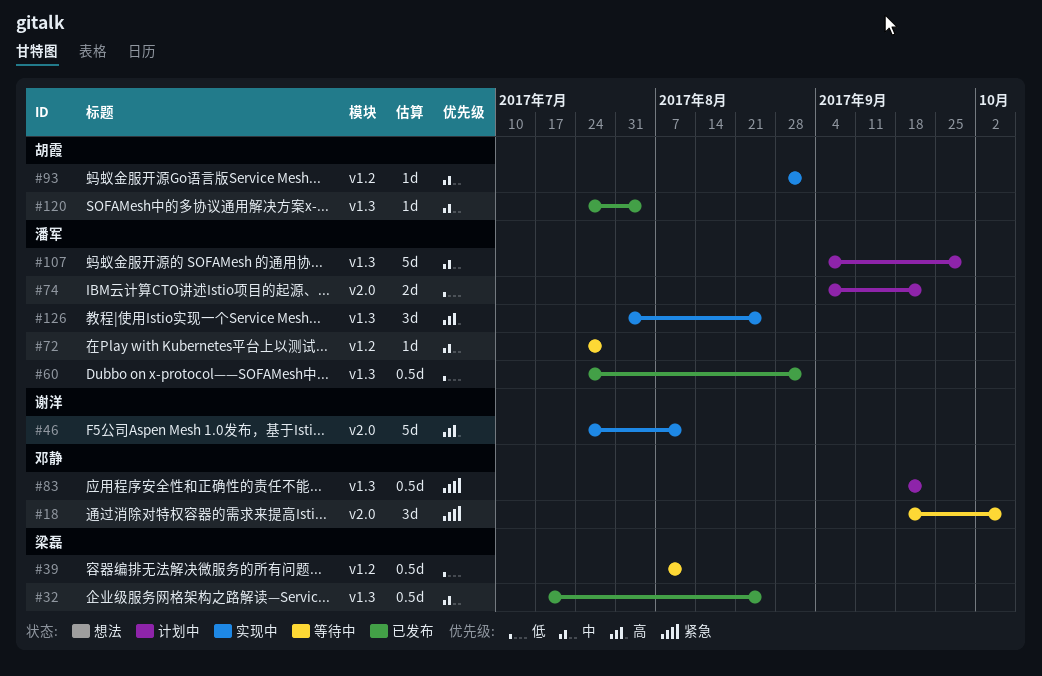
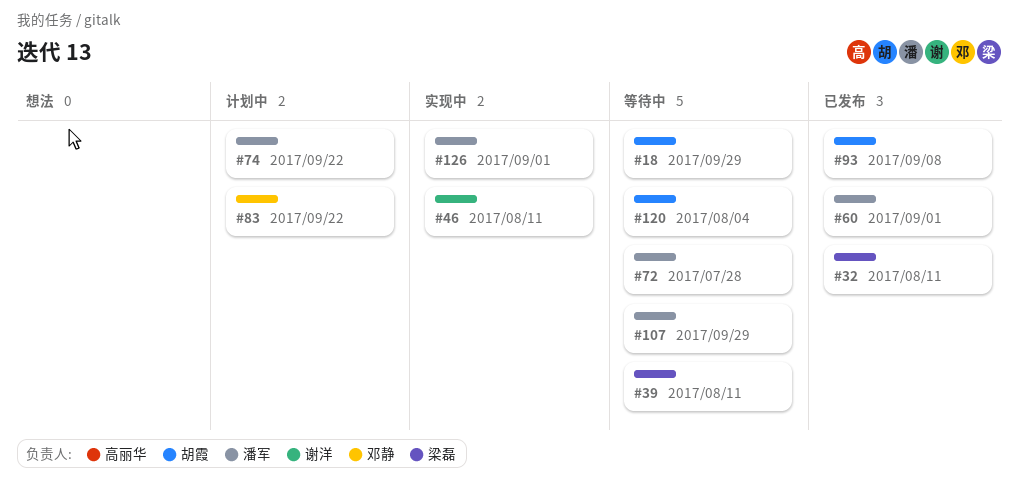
#18, owner: 邓静 -> 胡霞
#18, due: Oct 6 -> Sep 29
#32, due: Aug 25 -> Aug 11
#93, status: 实现中 -> 已发布
#93, due: Sep 1 -> Sep 8
#107, status: 计划中 -> 等待中
#120, status: 已发布 -> 等待中
#126, due: Aug 25 -> Sep 1

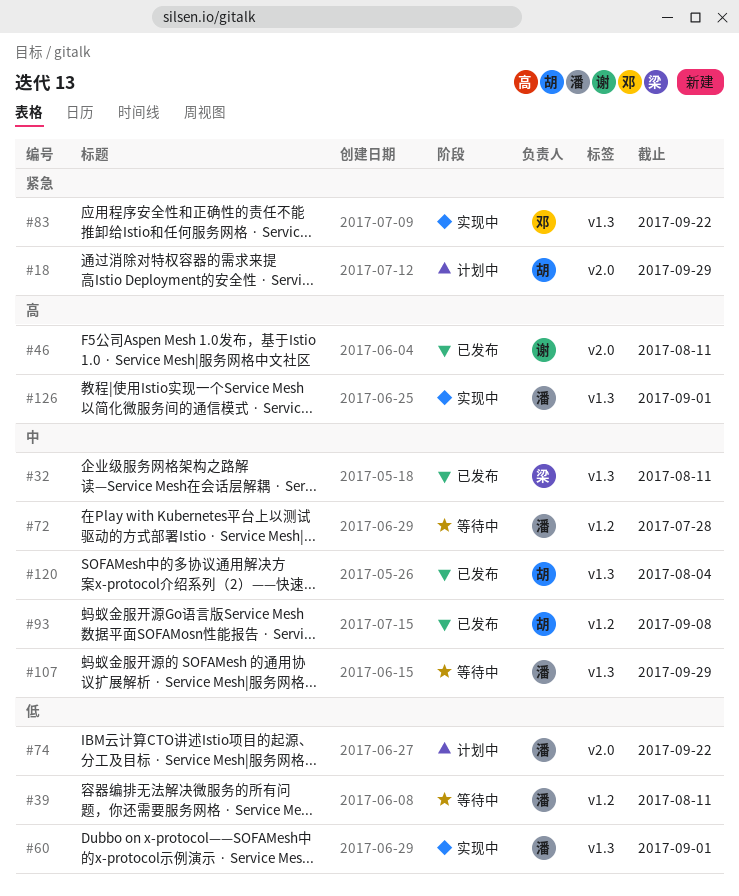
#18, status: 等待中 -> 计划中
#39, owner: 梁磊 -> 潘军
#46, status: 实现中 -> 已发布
#60, status: 已发布 -> 实现中
#83, status: 计划中 -> 实现中
#120, status: 等待中 -> 已发布

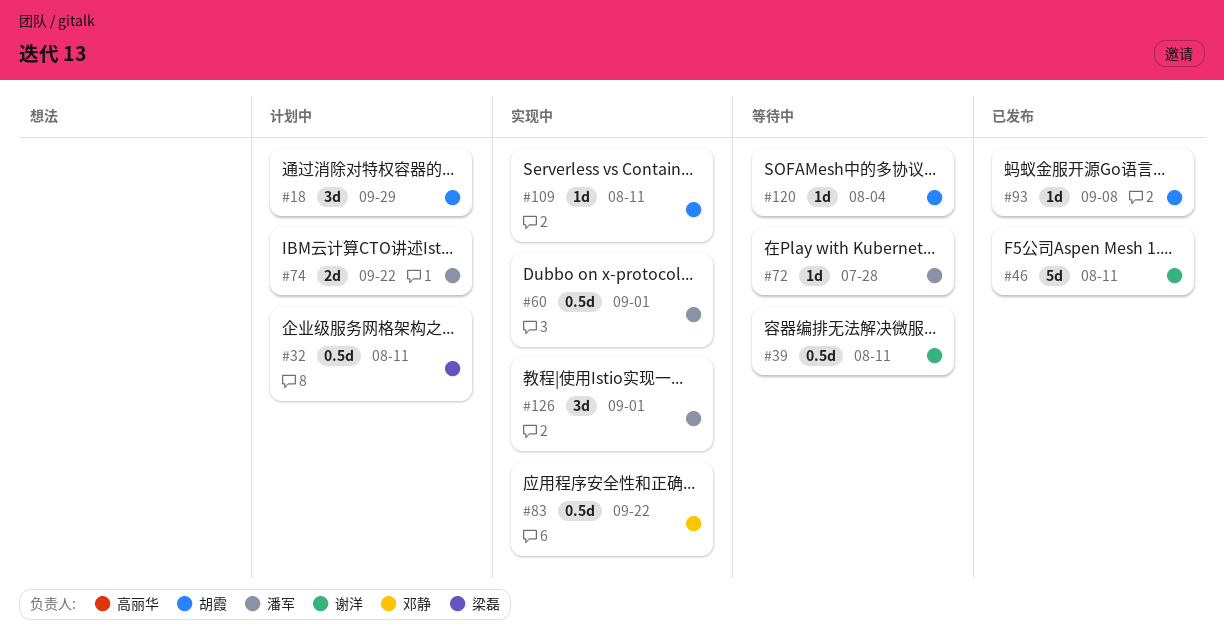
#32, status: 已发布 -> 计划中
#39, owner: 潘军 -> 谢洋
#107: present -> none
#109: none -> present
#120, status: 已发布 -> 等待中

